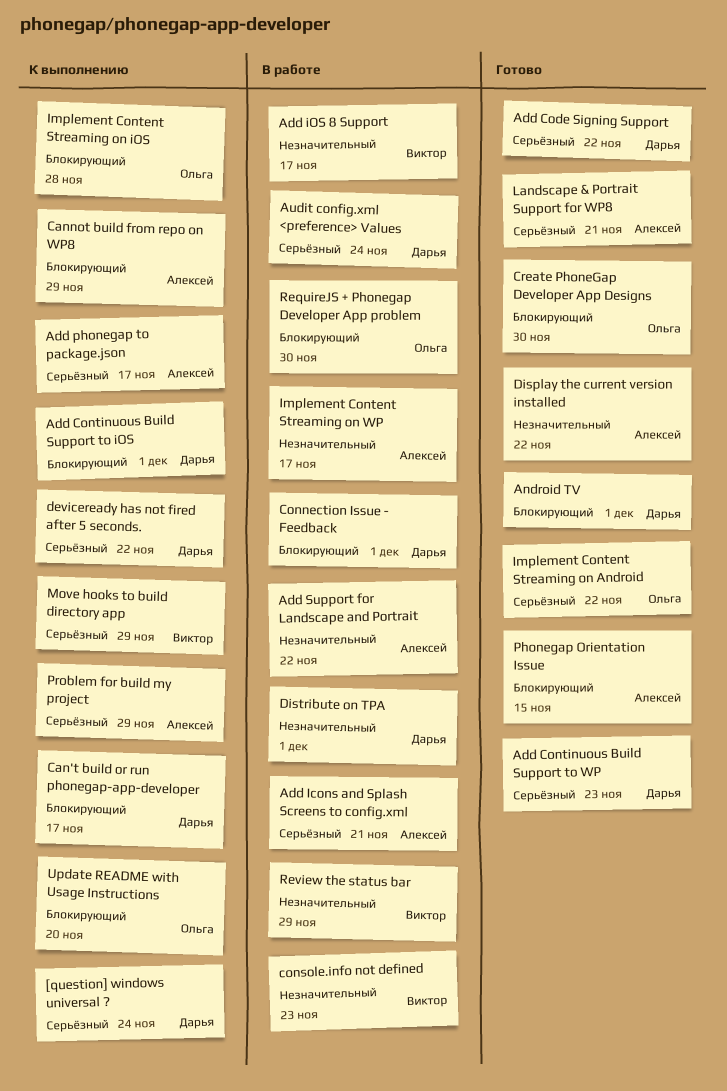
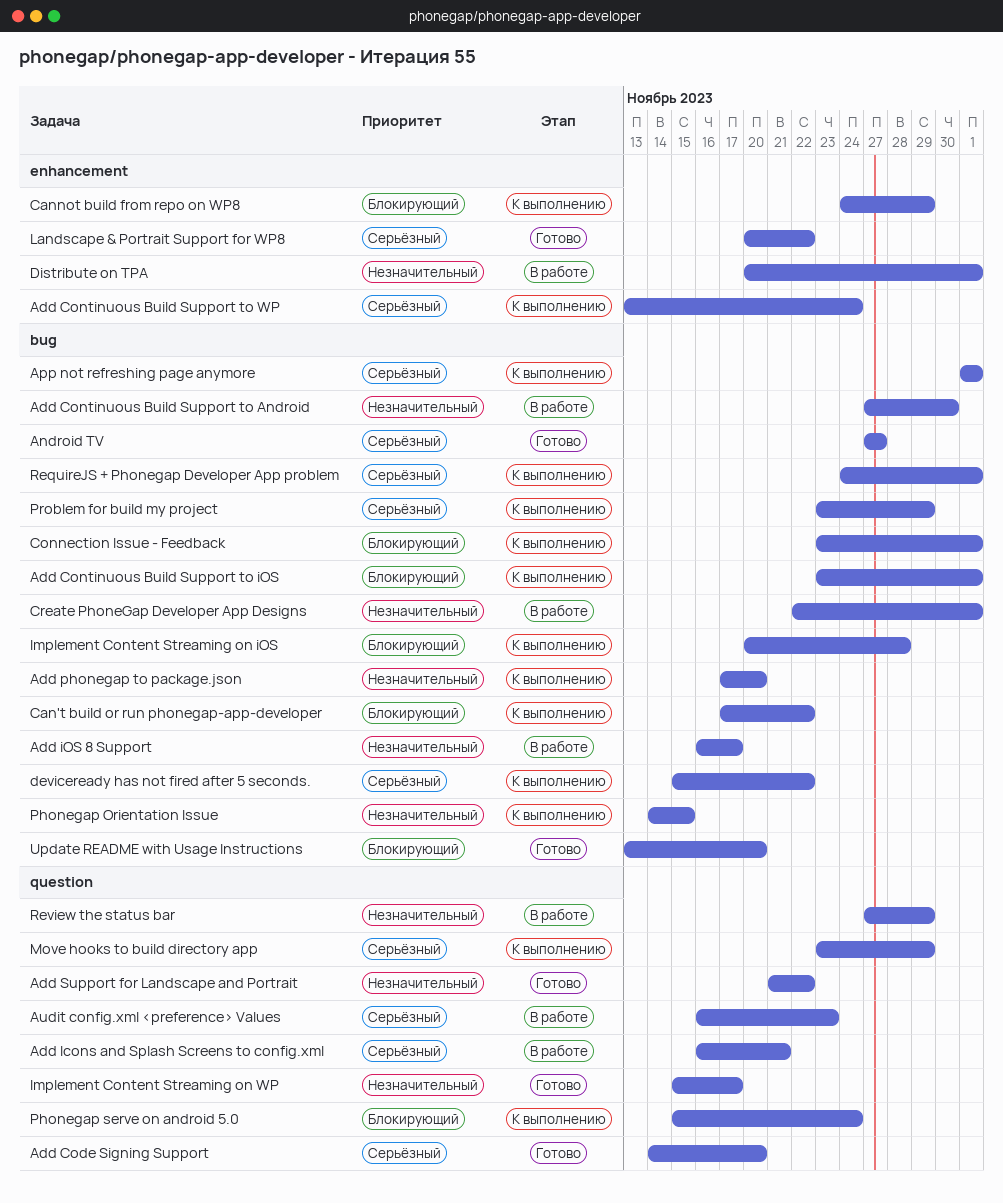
[question] windows universal ?: present -> none
Add Code Signing Support, due: Nov 22 -> Nov 20
Add Continuous Build Support to Android: none -> present
Add Continuous Build Support to WP, status: Готово -> К выполнению
Add Continuous Build Support to WP, due: Nov 23 -> Nov 24
Add phonegap to package.json, priority: Серьёзный -> Незначительный
Add phonegap to package.json, due: Nov 17 -> Nov 20
Add Support for Landscape and Portrait, status: В работе -> Готово
Android TV, priority: Блокирующий -> Серьёзный
Android TV, due: Dec 1 -> Nov 27
App not refreshing page anymore: none -> present
Audit config.xml <preference> Values, due: Nov 24 -> Nov 23
Can't build or run phonegap-app-developer, due: Nov 17 -> Nov 22
Connection Issue - Feedback, status: В работе -> К выполнению
console.info not defined: present -> none
Create PhoneGap Developer App Designs, status: Готово -> В работе
Create PhoneGap Developer App Designs, priority: Блокирующий -> Незначительный
Create PhoneGap Developer App Designs, due: Nov 30 -> Dec 1
Display the current version installed: present -> none
Implement Content Streaming on Android: present -> none
Implement Content Streaming on WP, status: В работе -> Готово
Landscape & Portrait Support for WP8, due: Nov 21 -> Nov 22
Phonegap Orientation Issue, status: Готово -> К выполнению
Phonegap Orientation Issue, priority: Блокирующий -> Незначительный
Phonegap serve on android 5.0: none -> present
RequireJS + Phonegap Developer App problem, status: В работе -> К выполнению
RequireJS + Phonegap Developer App problem, priority: Блокирующий -> Серьёзный
RequireJS + Phonegap Developer App problem, due: Nov 30 -> Dec 1
Update README with Usage Instructions, status: К выполнению -> Готово

